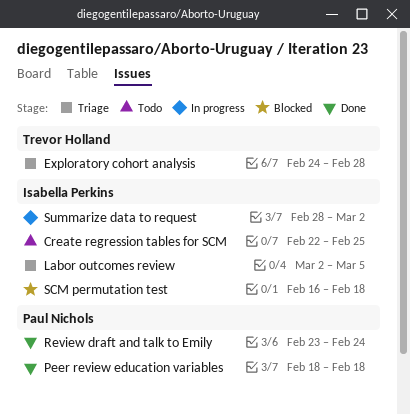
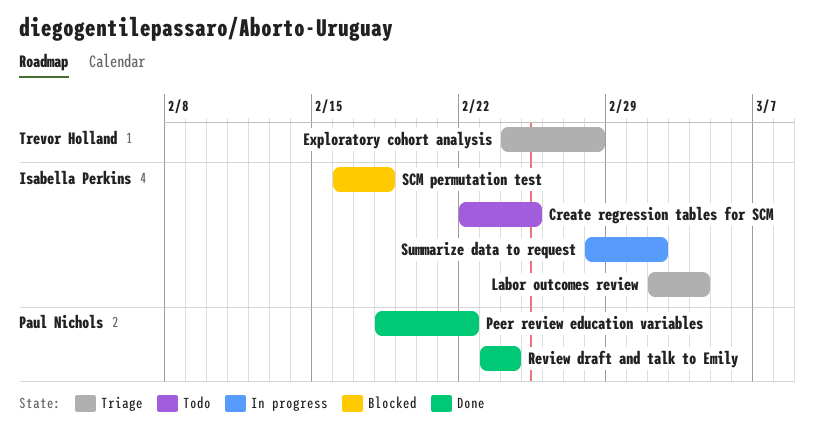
Labor outcomes review, due: Mar 5 -> Mar 4
Peer review education variables, due: Feb 18 -> Feb 22

